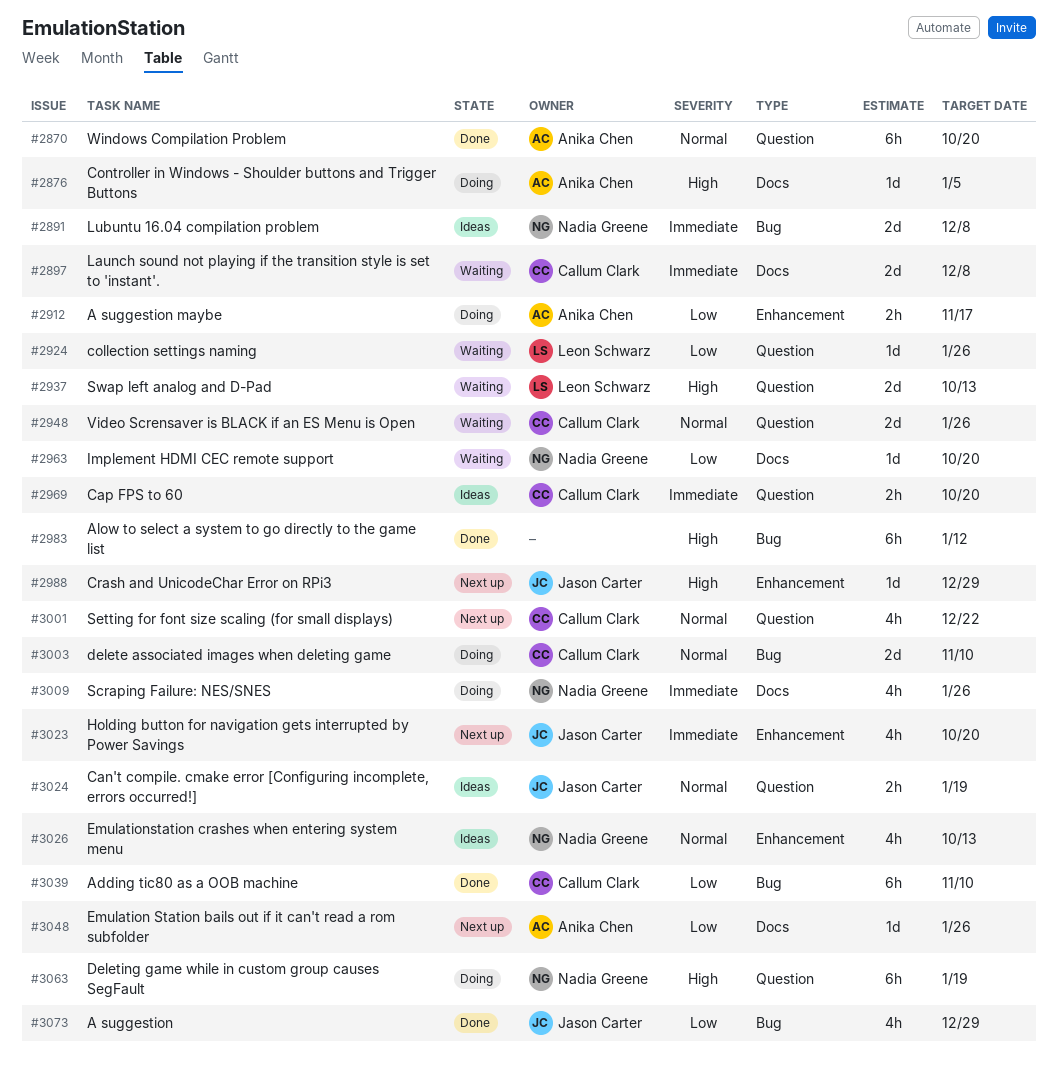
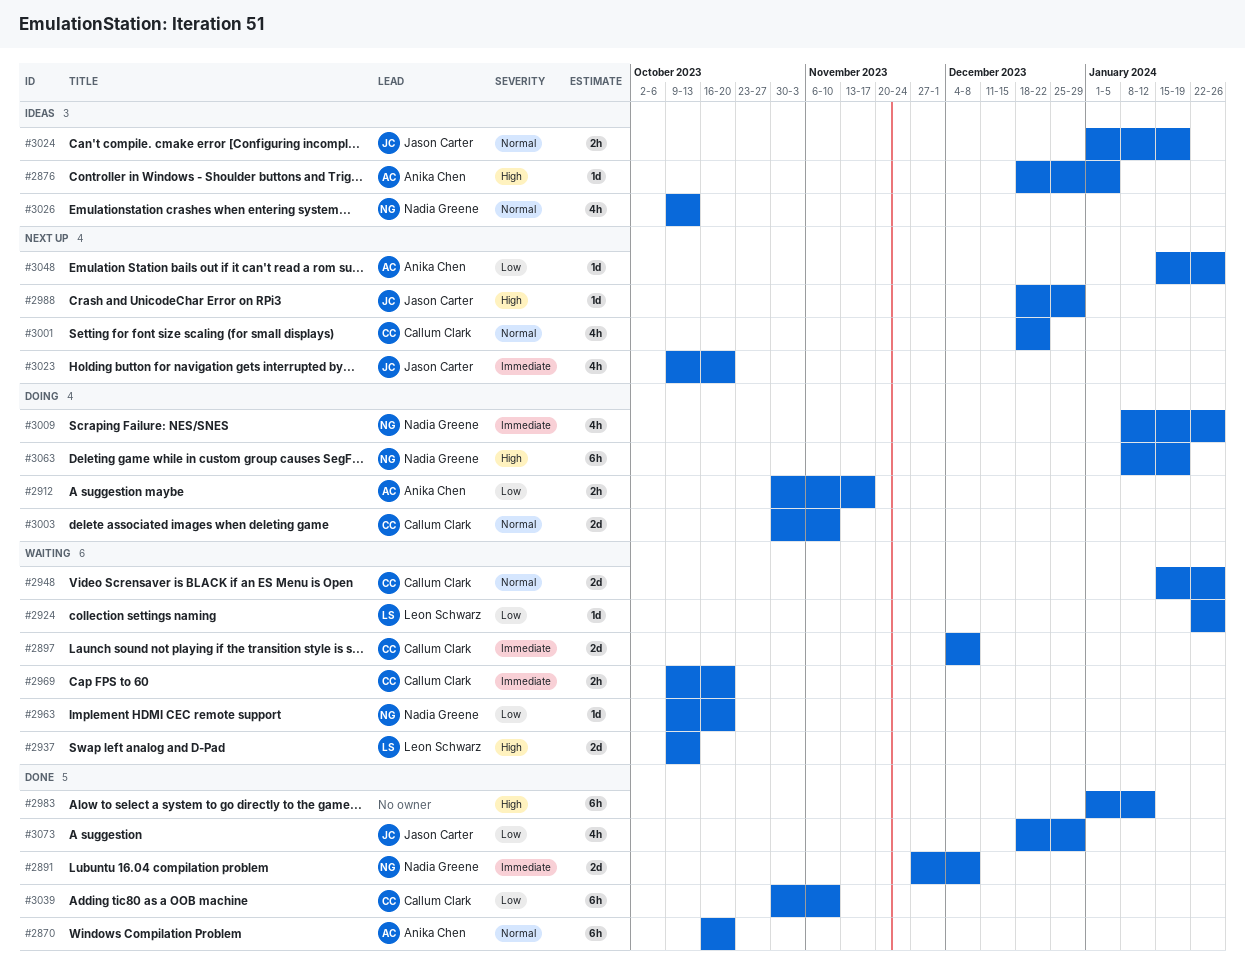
#2876, status: Doing -> Ideas
#2891, status: Ideas -> Done
#2969, status: Ideas -> Waiting

